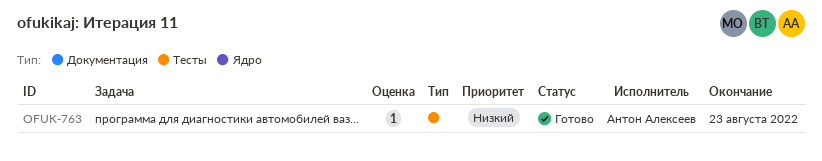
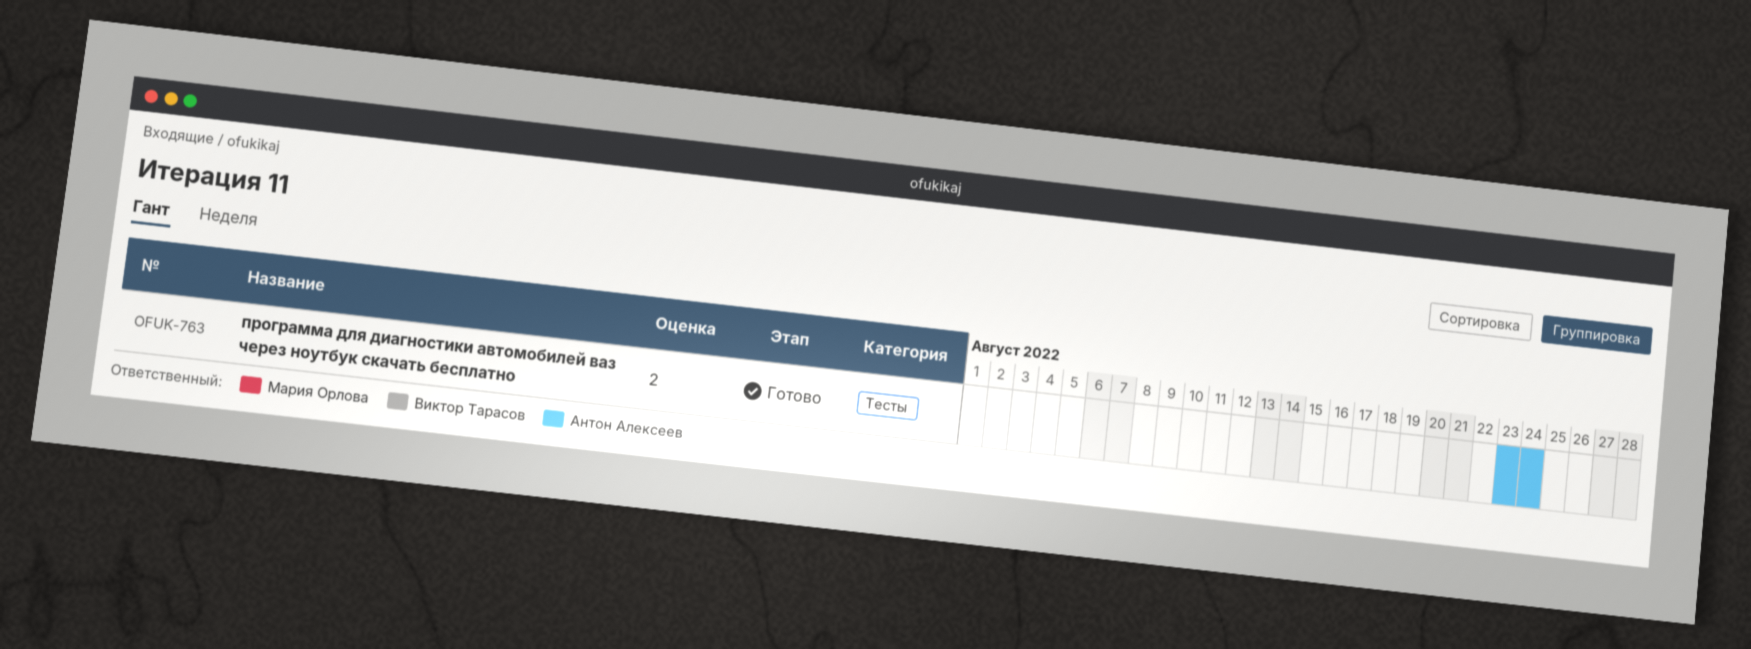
OFUK-763, estimate: 1 -> 2
OFUK-763, due: Aug 23 -> Aug 24

